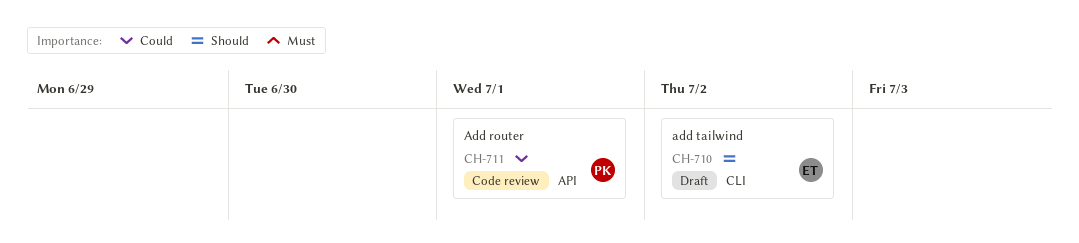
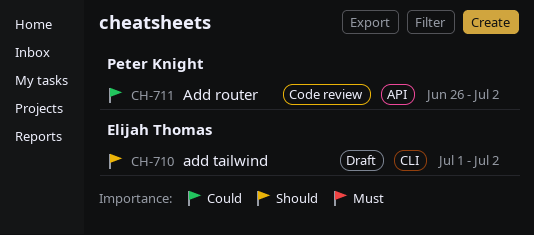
CH-711, due: Jul 1 -> Jul 2

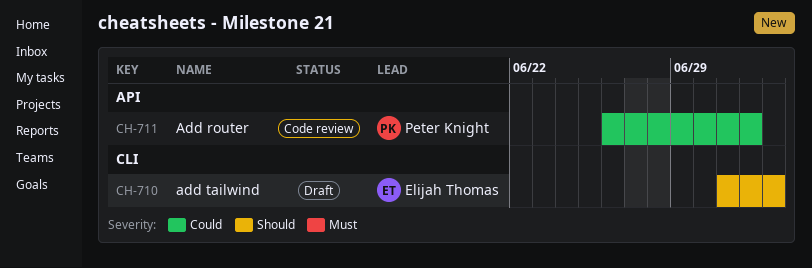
CH-710, due: Jul 2 -> Jul 3

